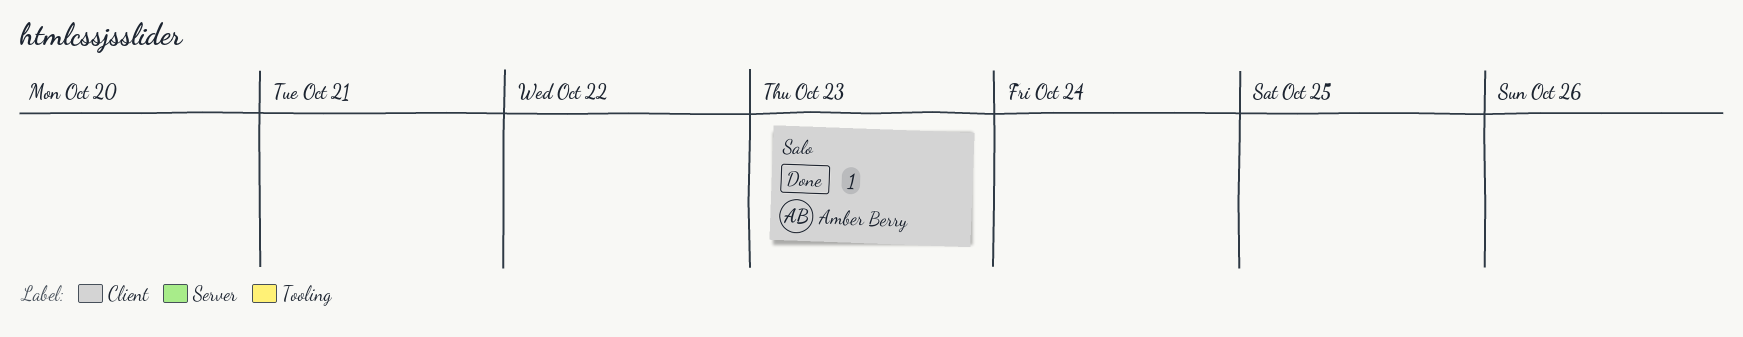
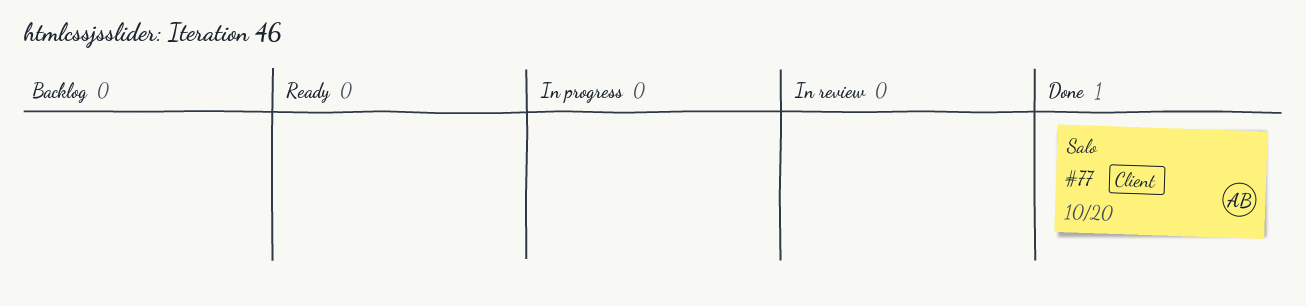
Salo, due: Oct 23 -> Oct 20

